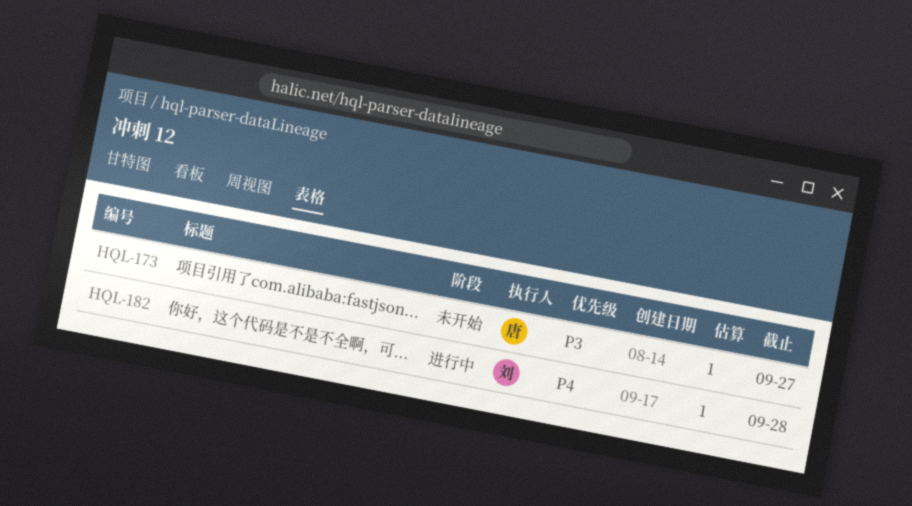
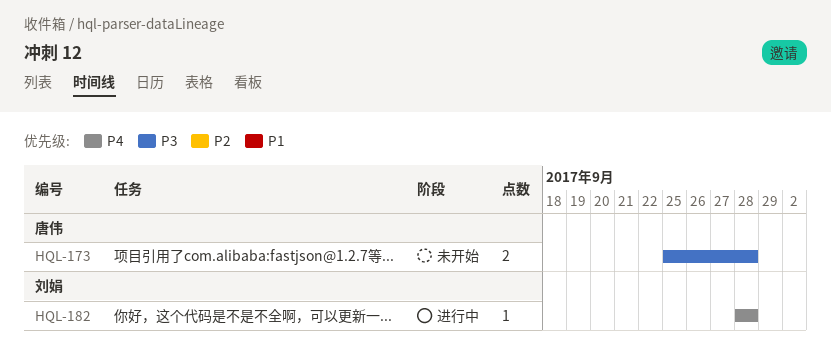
HQL-173, estimate: 1 -> 2
HQL-173, due: Sep 27 -> Sep 28

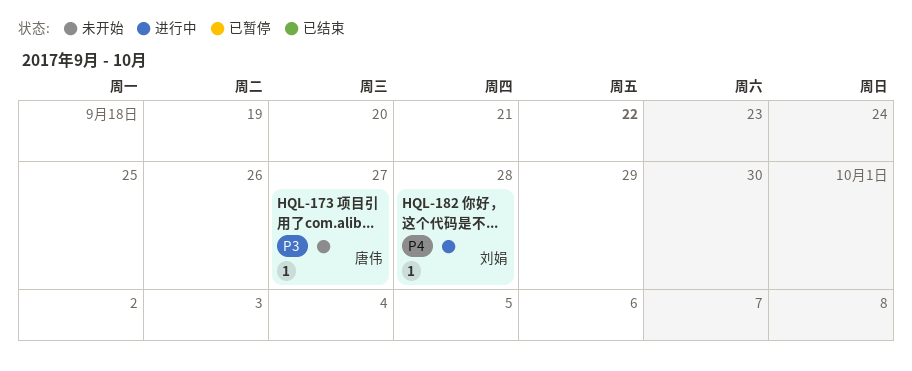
HQL-173, estimate: 2 -> 1
HQL-173, due: Sep 28 -> Sep 27

